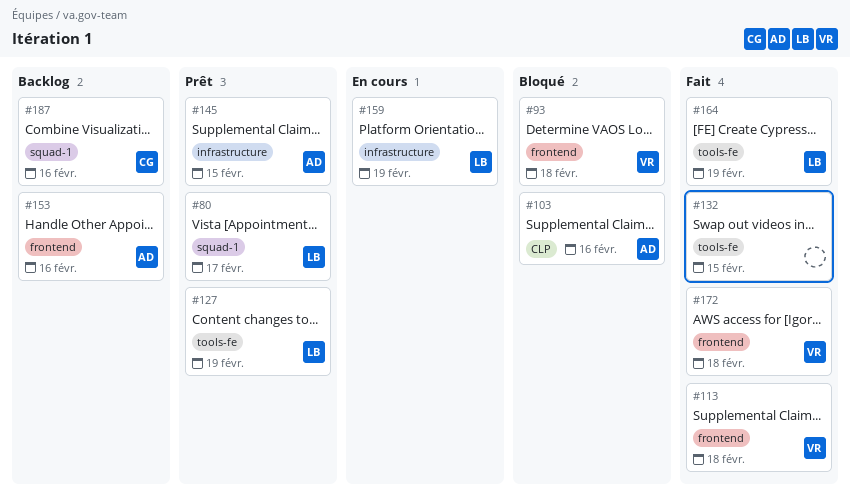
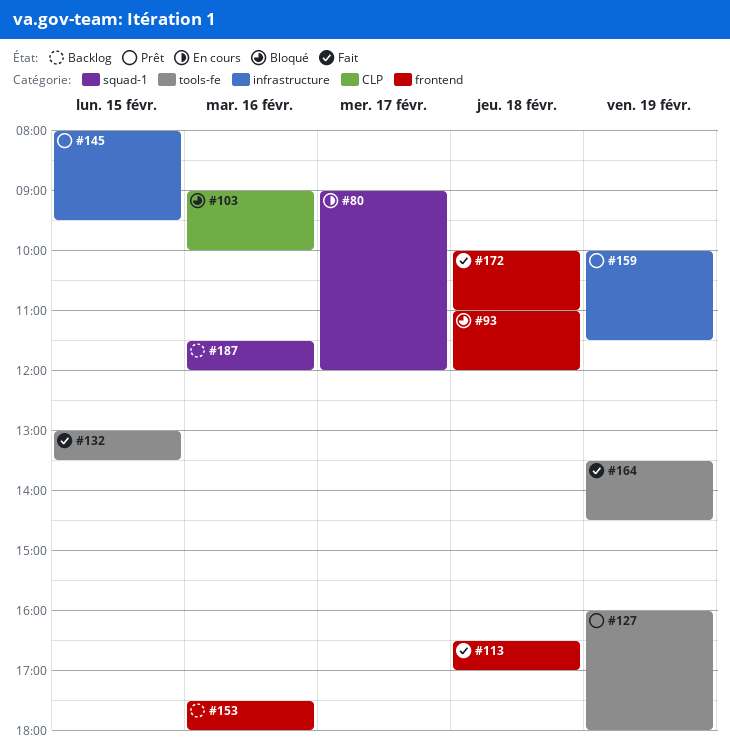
#80, status: Prêt -> En cours
#159, status: En cours -> Prêt

